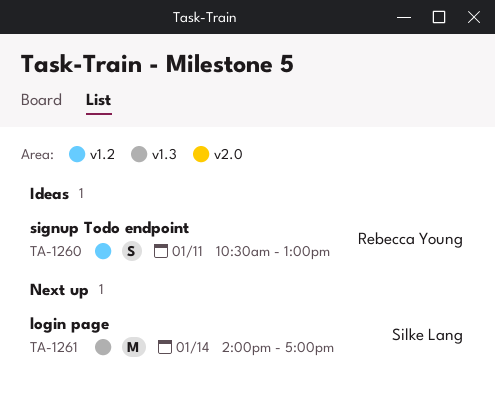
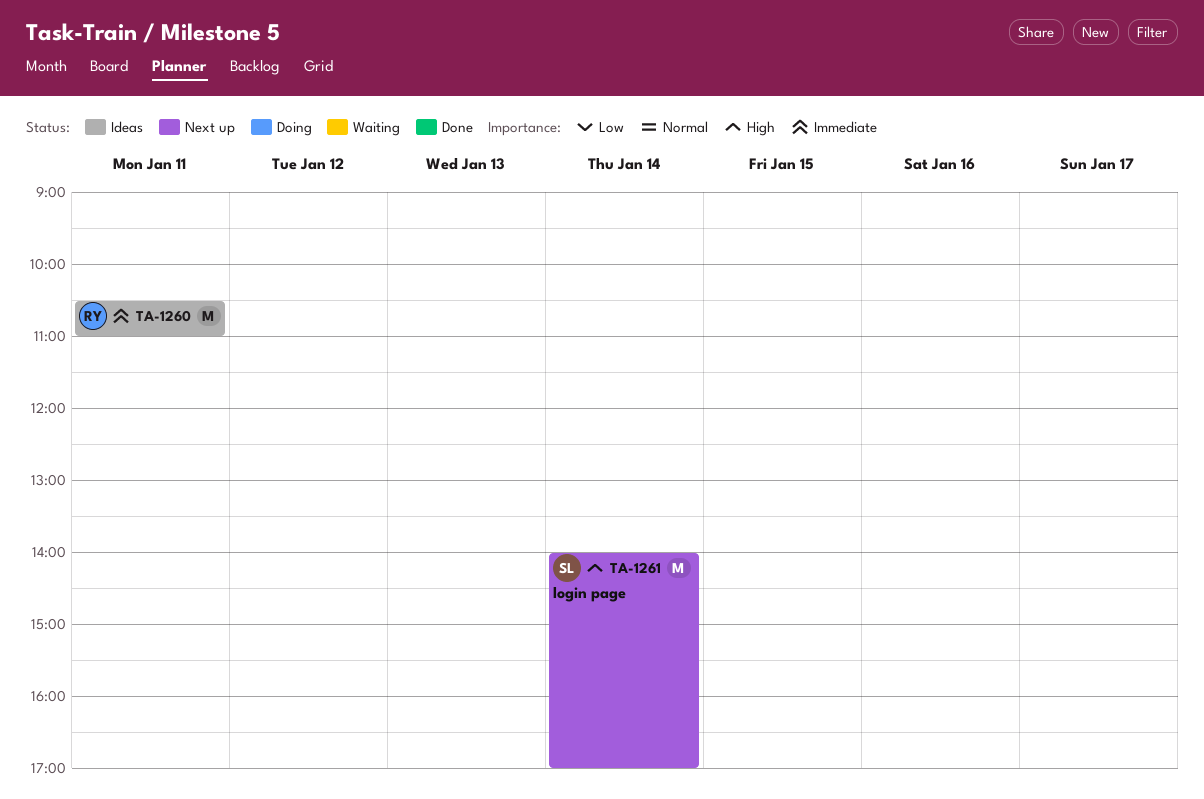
TA-1260, estimate: S -> M
TA-1260, ends: 13:00 -> 11:00

